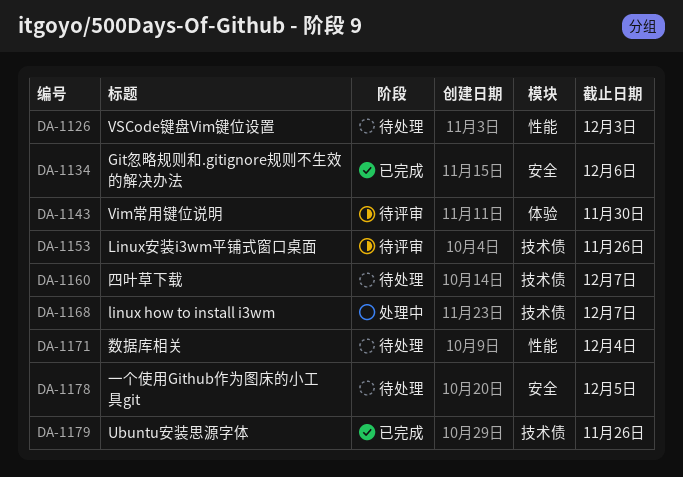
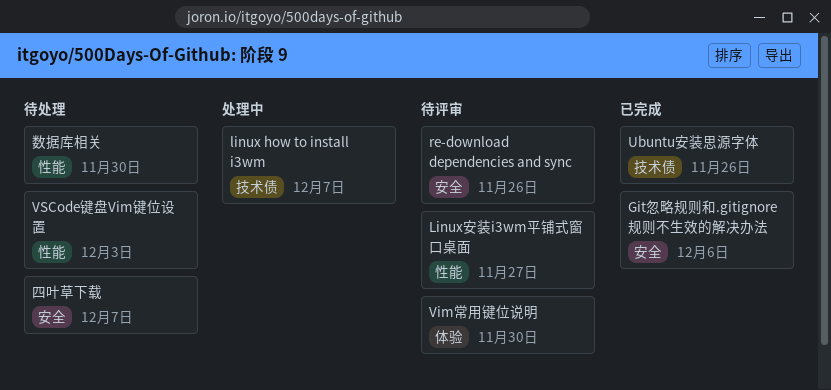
Linux安装i3wm平铺式窗口桌面, label: 技术债 -> 性能
Linux安装i3wm平铺式窗口桌面, due: Nov 26 -> Nov 27
re-download dependencies and sync: none -> present
一个使用Github作为图床的小工具git: present -> none
四叶草下载, label: 技术债 -> 安全
数据库相关, due: Dec 4 -> Nov 30

